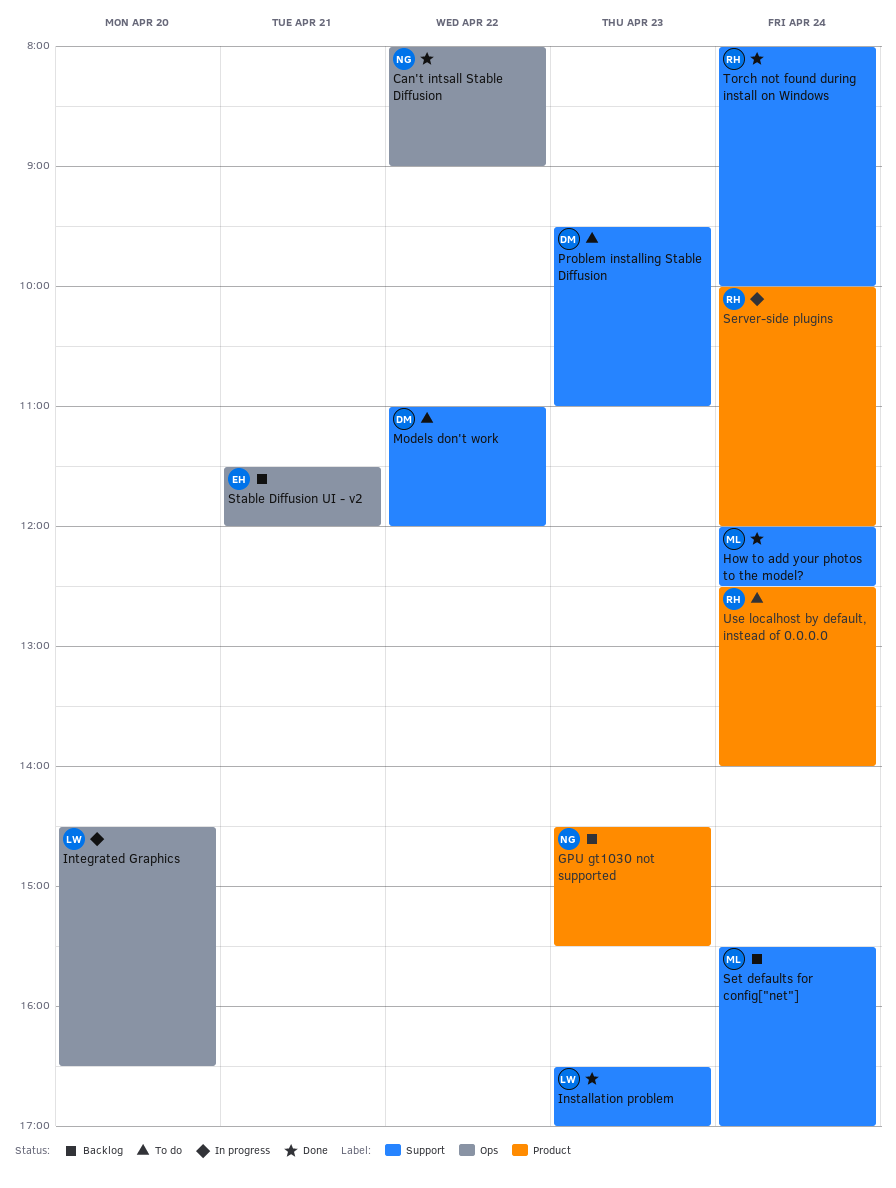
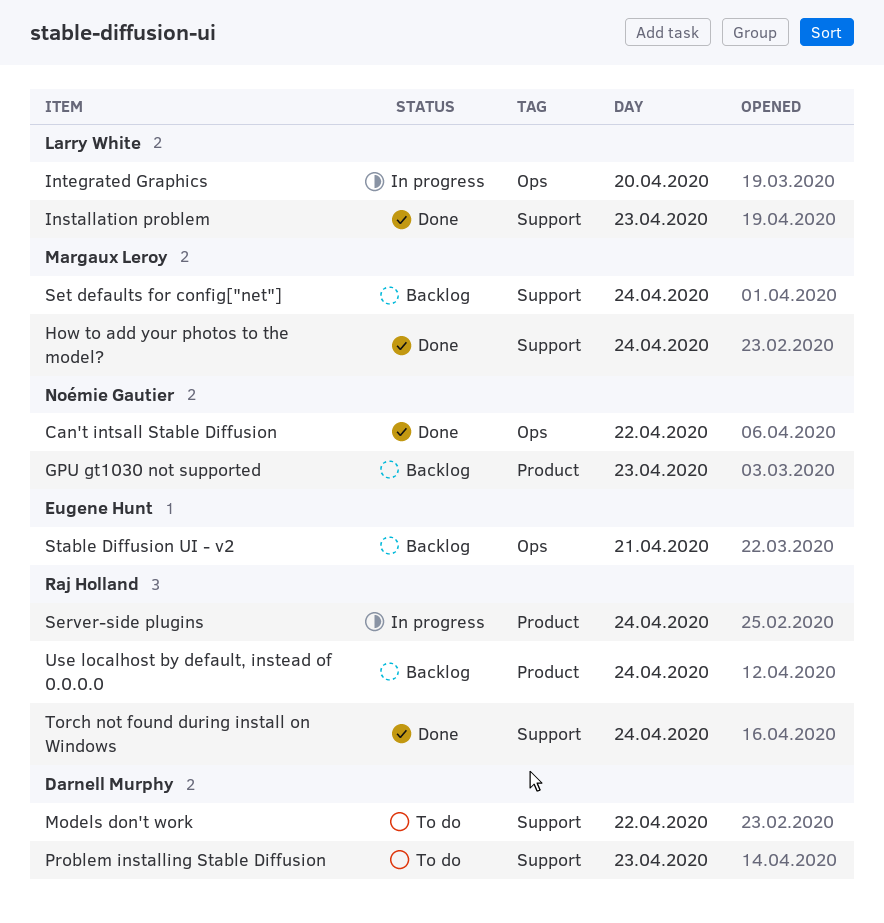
Use localhost by default, instead of 0.0.0.0, status: To do -> Backlog

